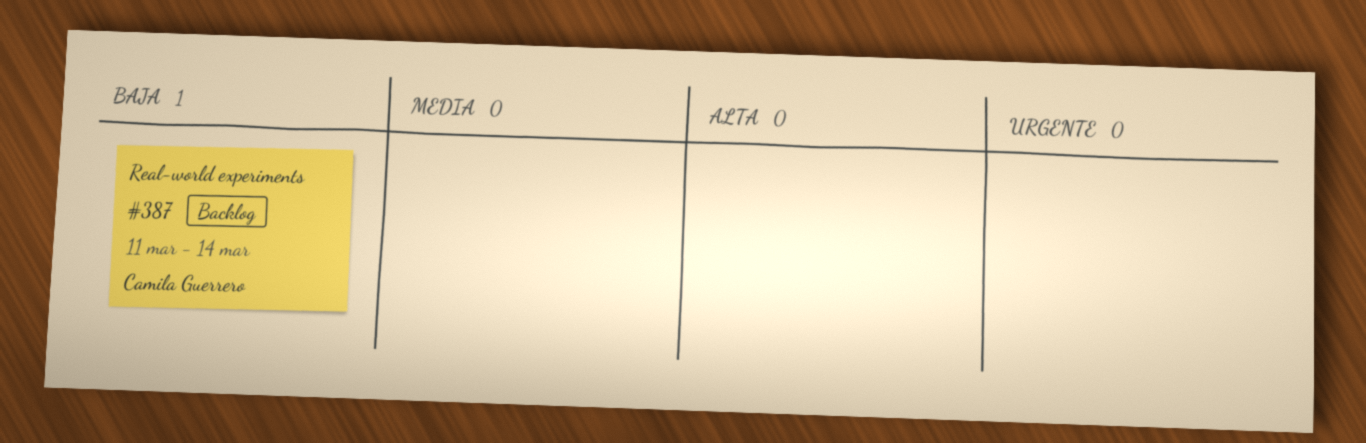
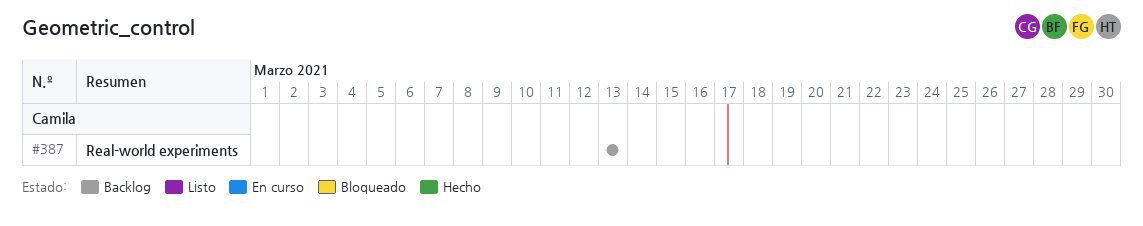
#387, start: Mar 11 -> Mar 13
#387, due: Mar 14 -> Mar 13

